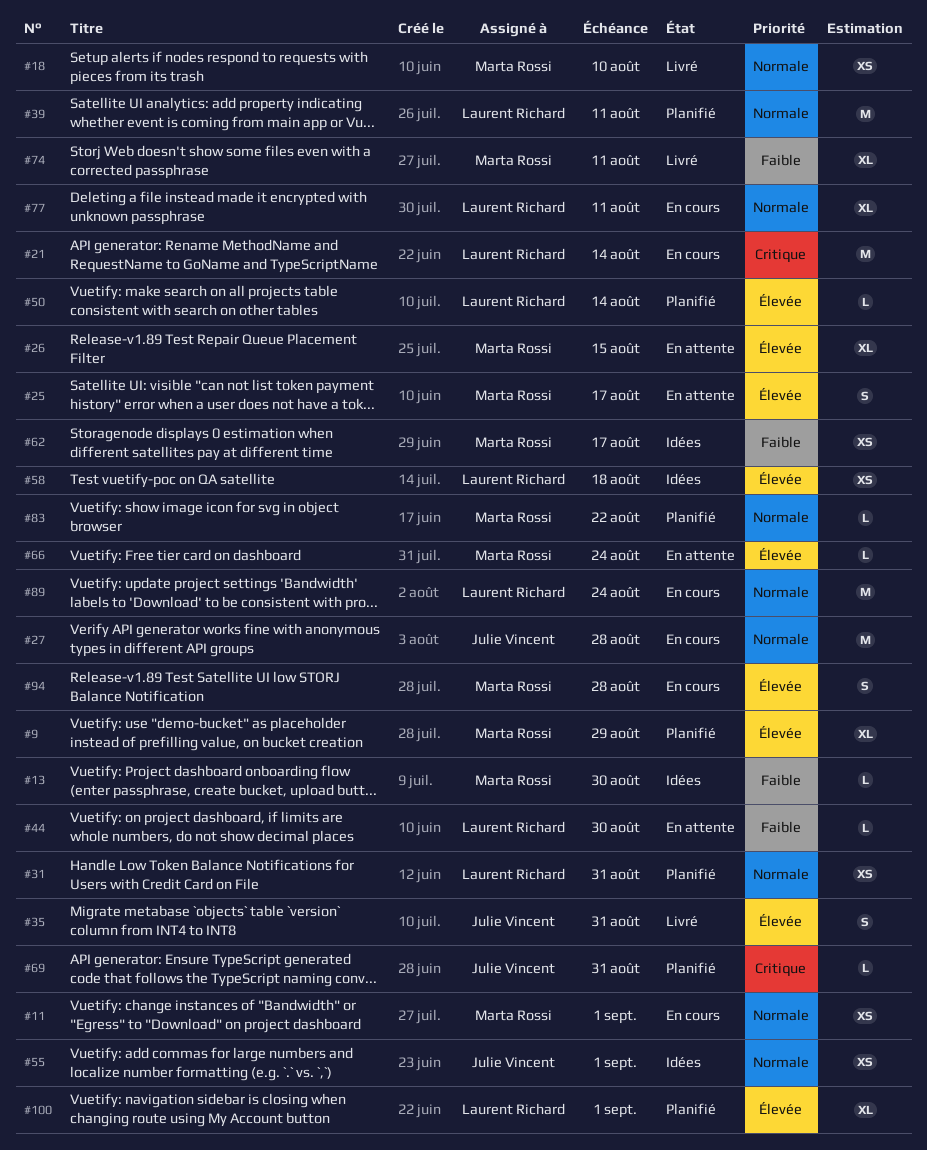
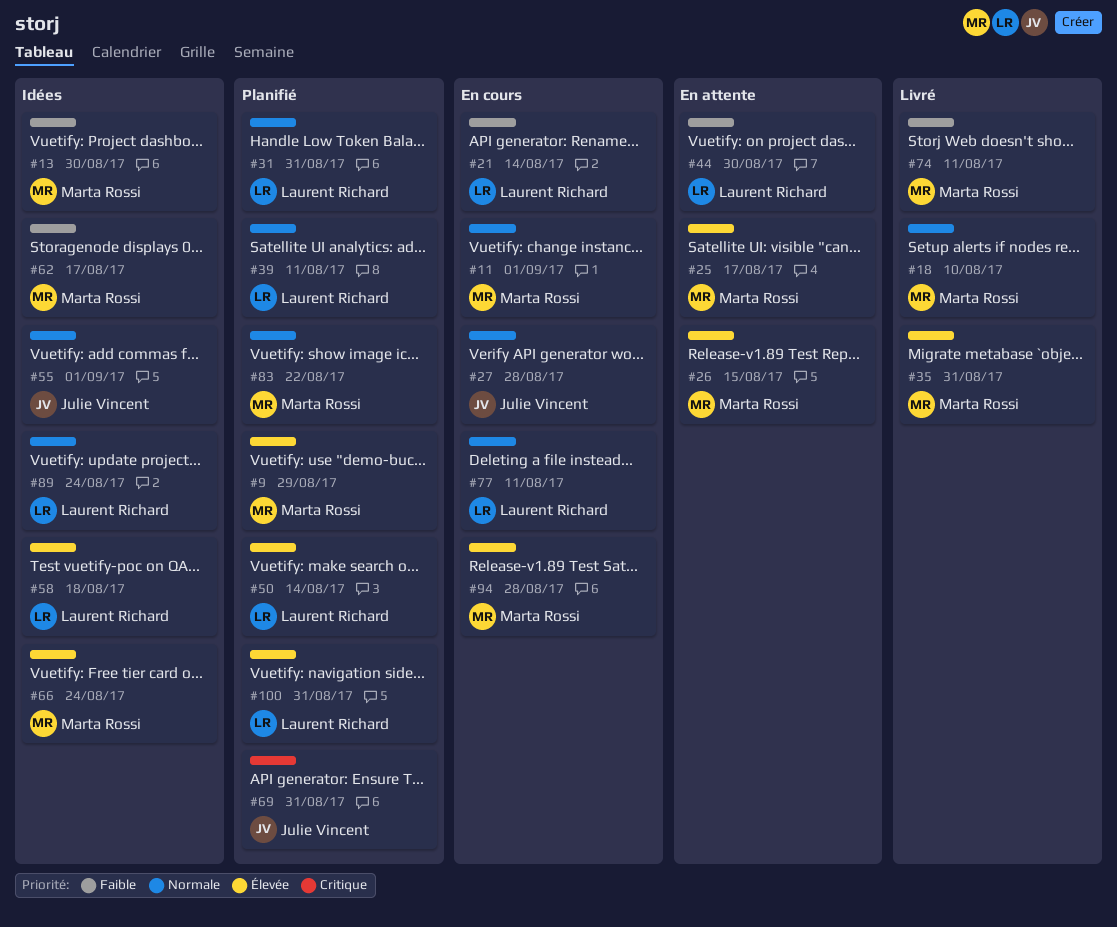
#21, priority: Critique -> Faible
#35, owner: Julie Vincent -> Marta Rossi
#66, status: En attente -> Idées
#89, status: En cours -> Idées
#100, due: Sep 1 -> Aug 31

